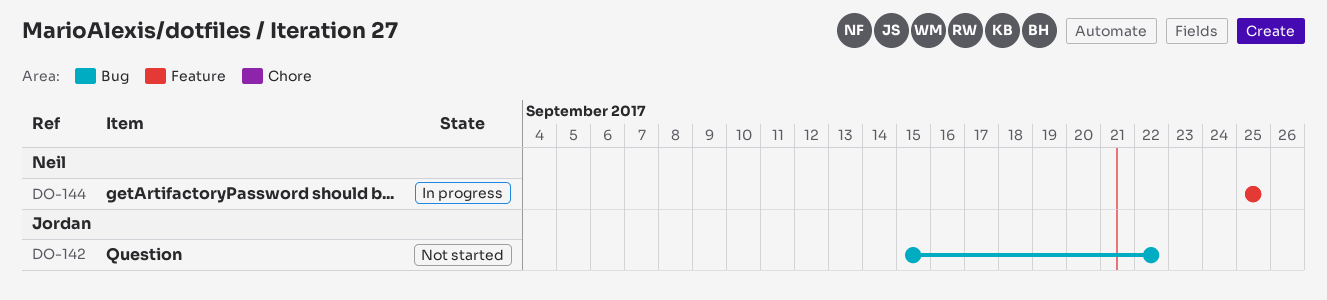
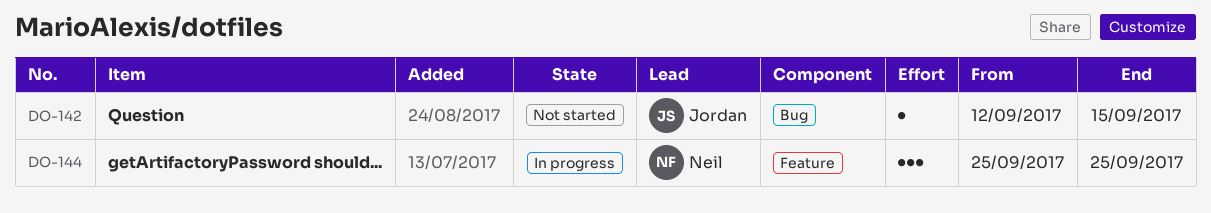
DO-142, start: Sep 15 -> Sep 12
DO-142, due: Sep 22 -> Sep 15

